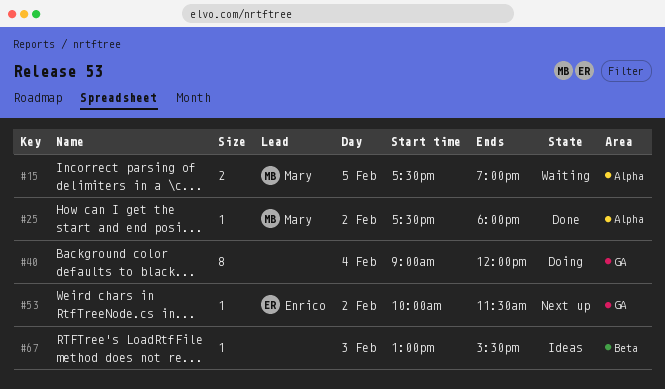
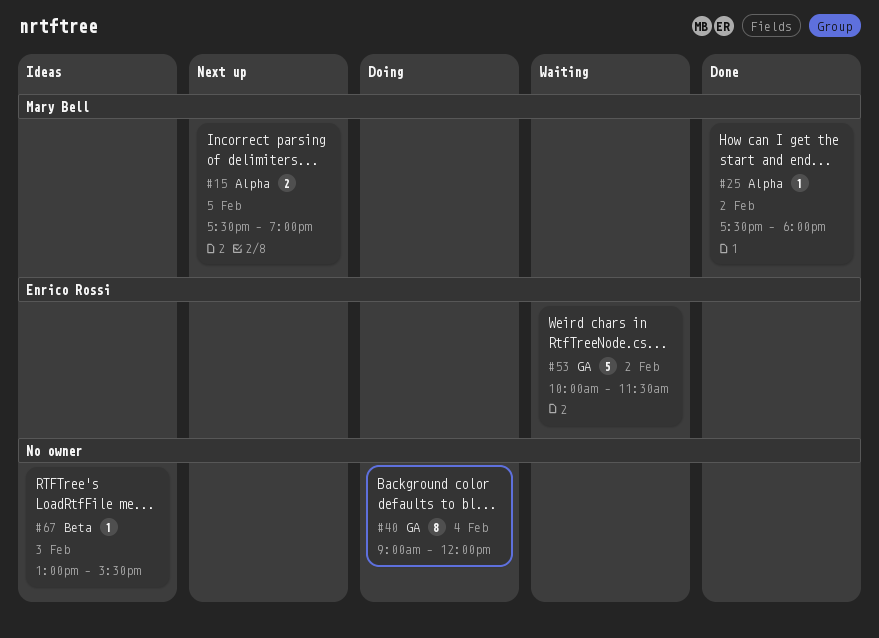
#15, status: Waiting -> Next up
#53, status: Next up -> Waiting
#53, estimate: 1 -> 5

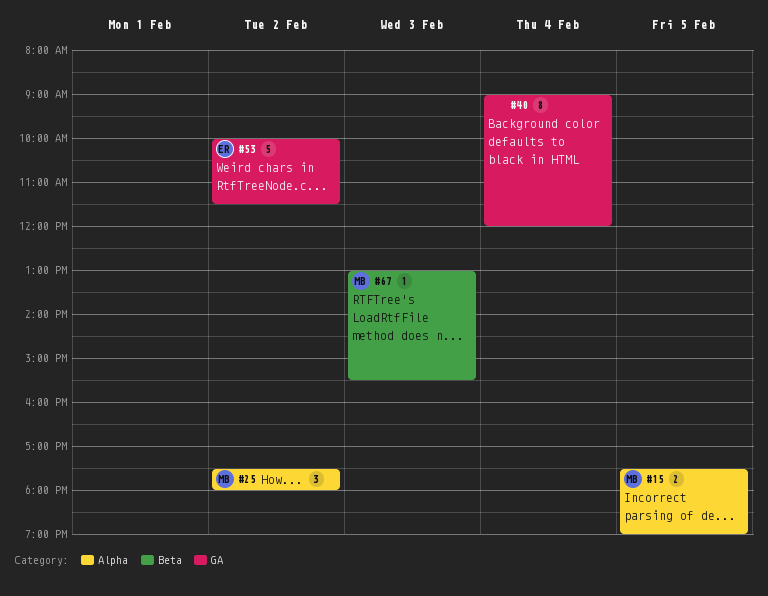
#25, estimate: 1 -> 3
#67, owner: none -> Mary Bell

